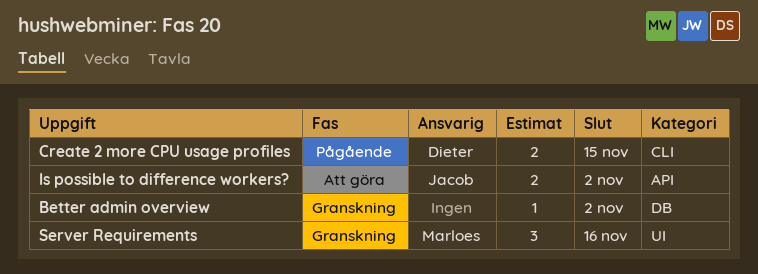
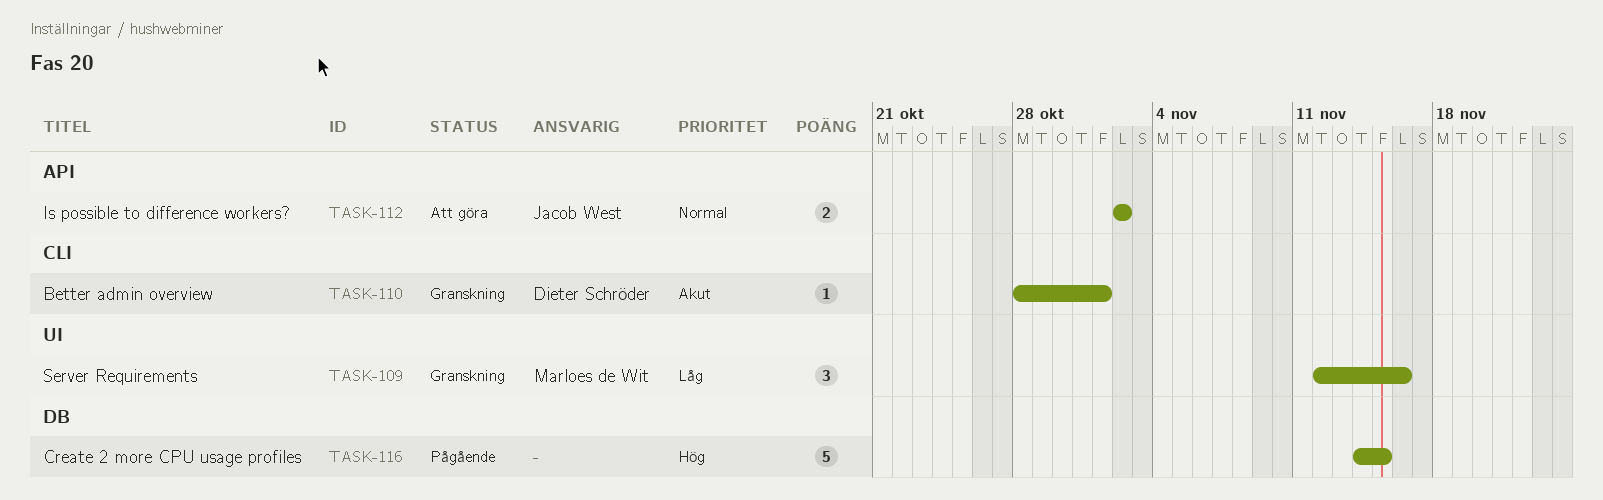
Better admin overview, owner: none -> Dieter Schröder
Better admin overview, label: DB -> CLI
Better admin overview, due: Nov 2 -> Nov 1
Create 2 more CPU usage profiles, owner: Dieter Schröder -> none
Create 2 more CPU usage profiles, label: CLI -> DB
Create 2 more CPU usage profiles, estimate: 2 -> 5

